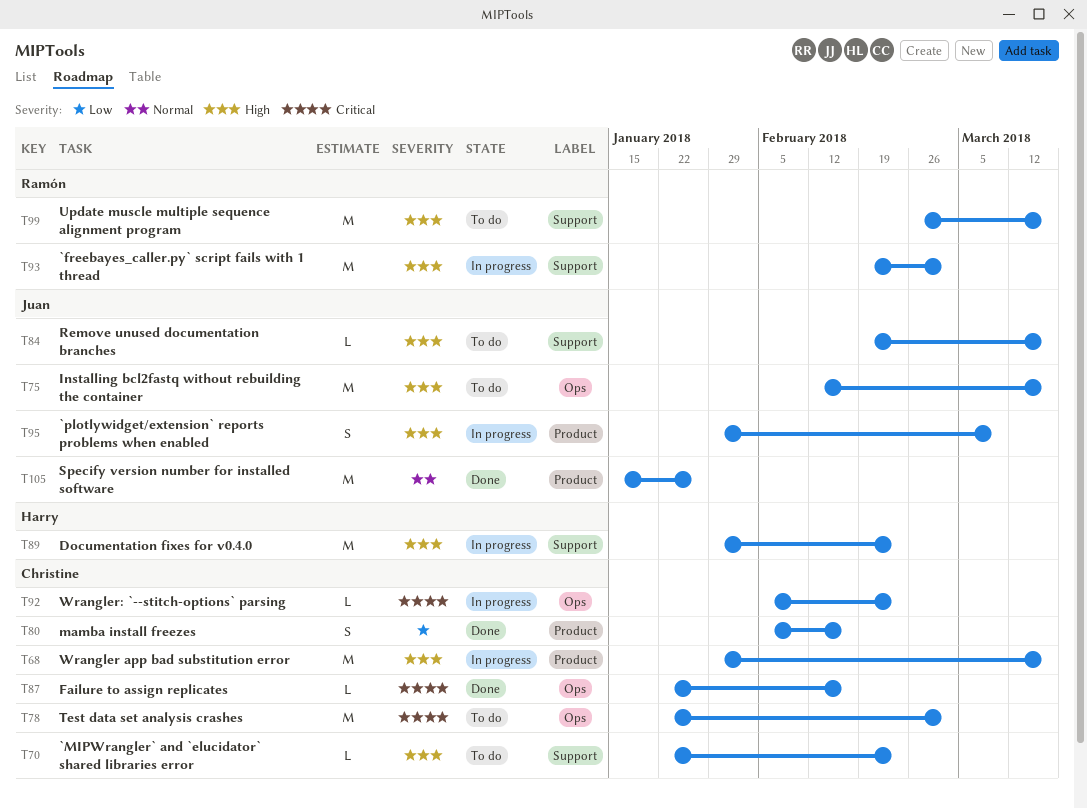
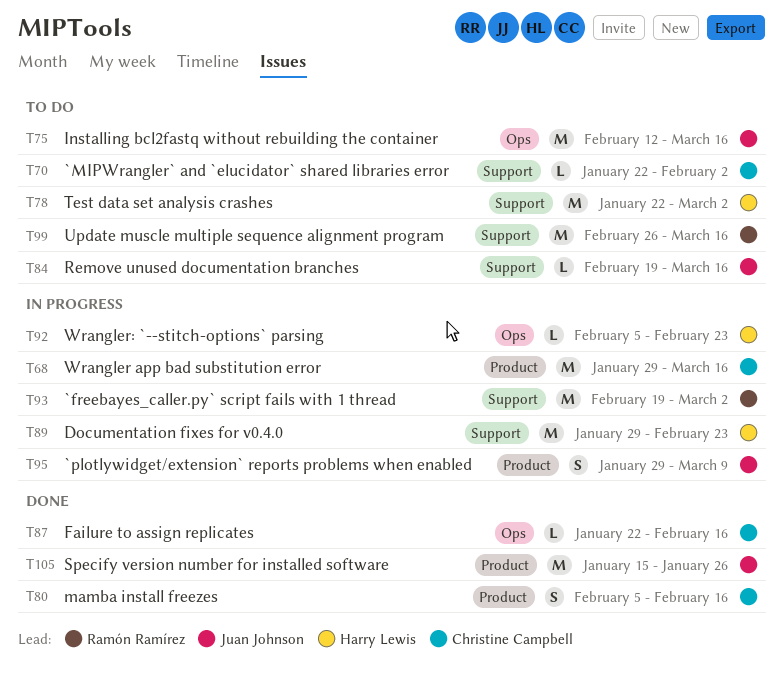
T70, due: Feb 23 -> Feb 2
T78, owner: Christine Campbell -> Harry Lewis
T78, label: Ops -> Support
T92, owner: Christine Campbell -> Harry Lewis

